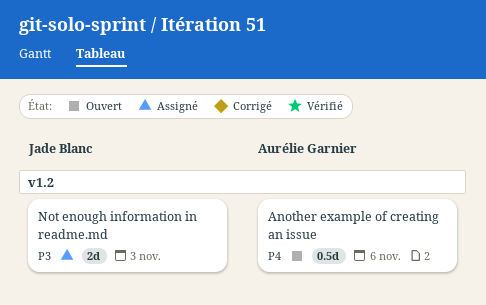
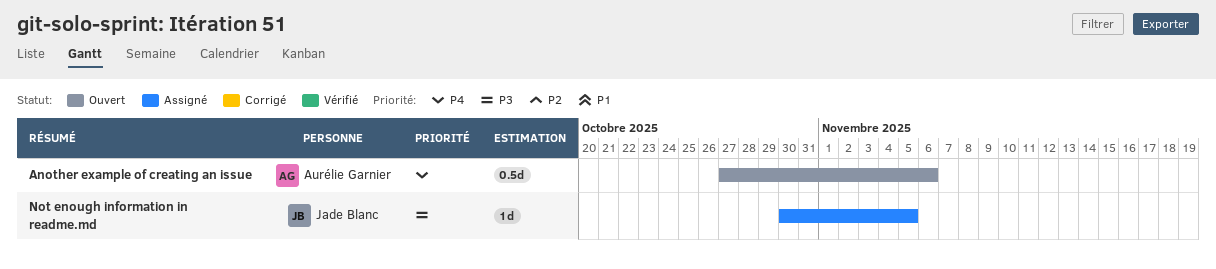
Not enough information in readme.md, estimate: 2d -> 1d
Not enough information in readme.md, due: Nov 3 -> Nov 5

